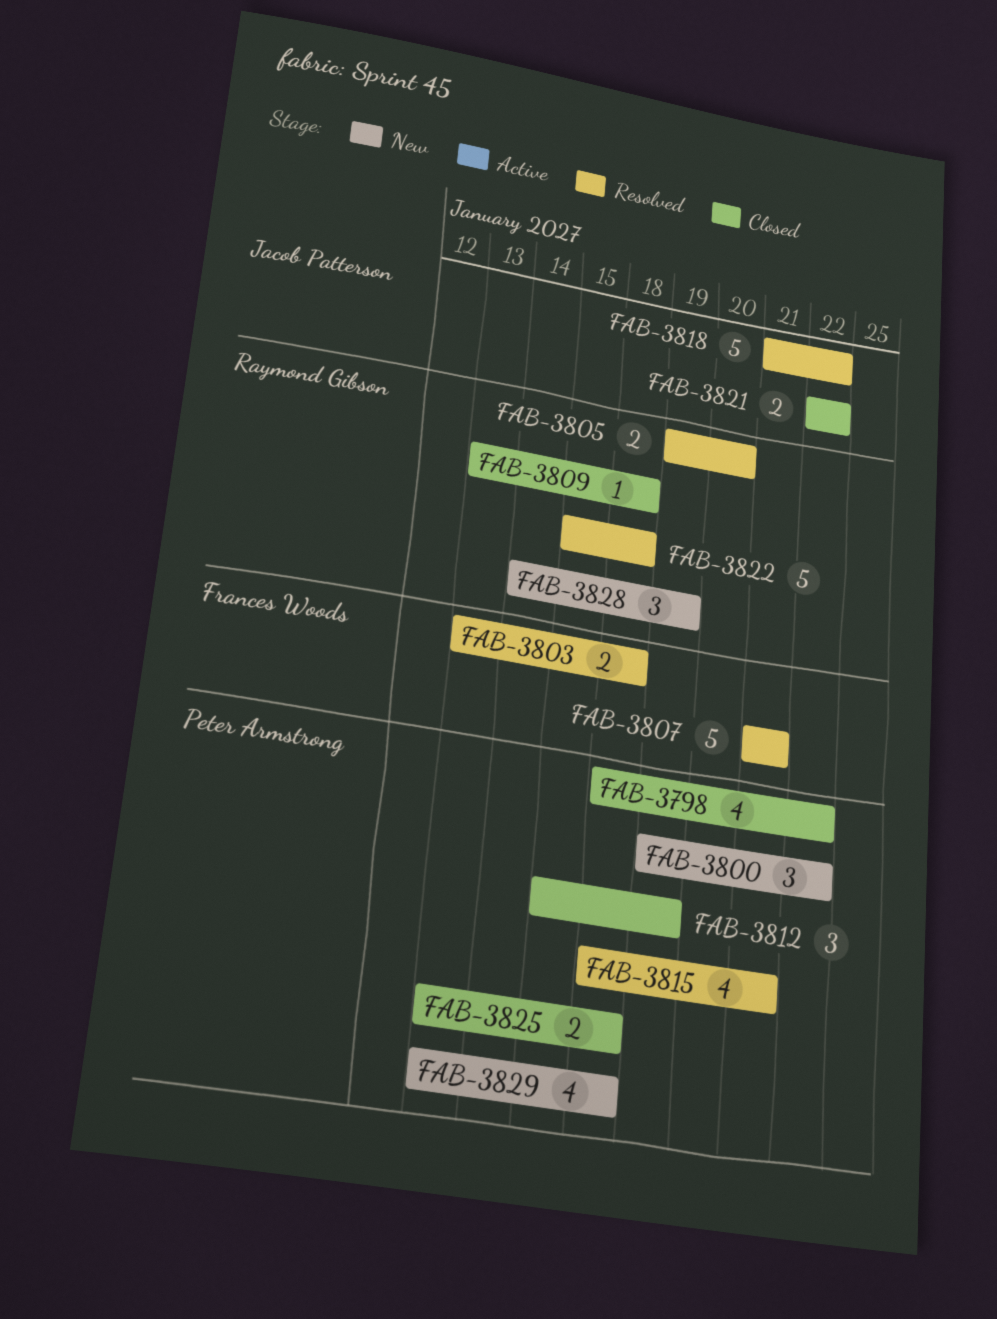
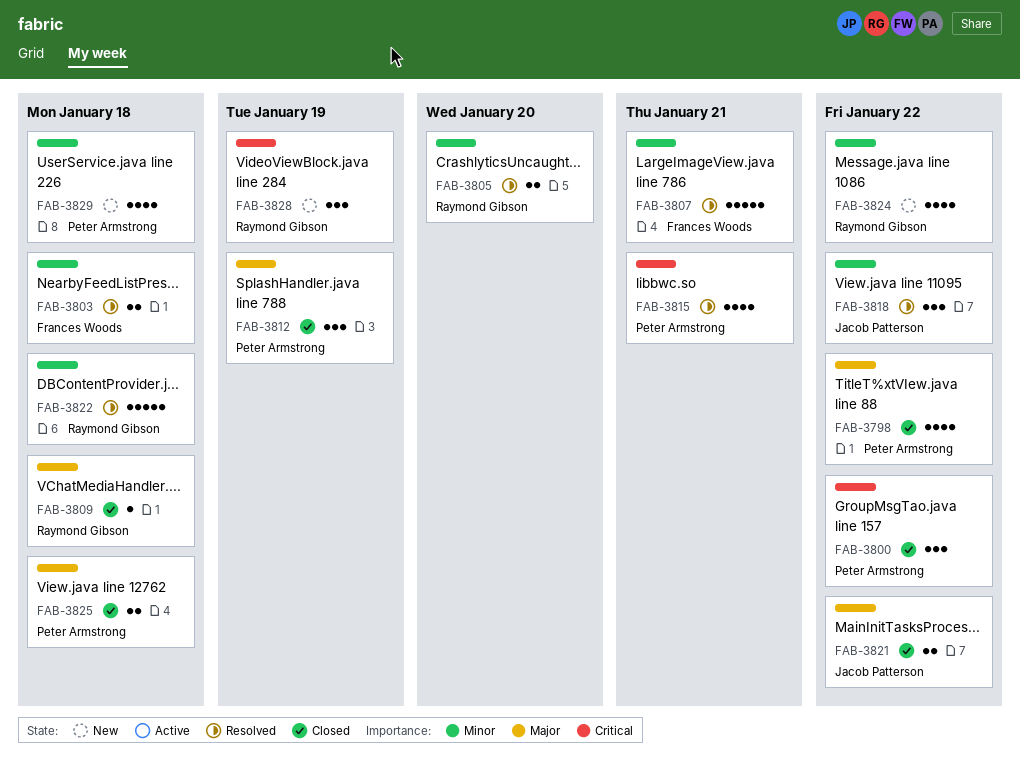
FAB-3800, status: New -> Closed
FAB-3818, estimate: 5 -> 3
FAB-3824: none -> present

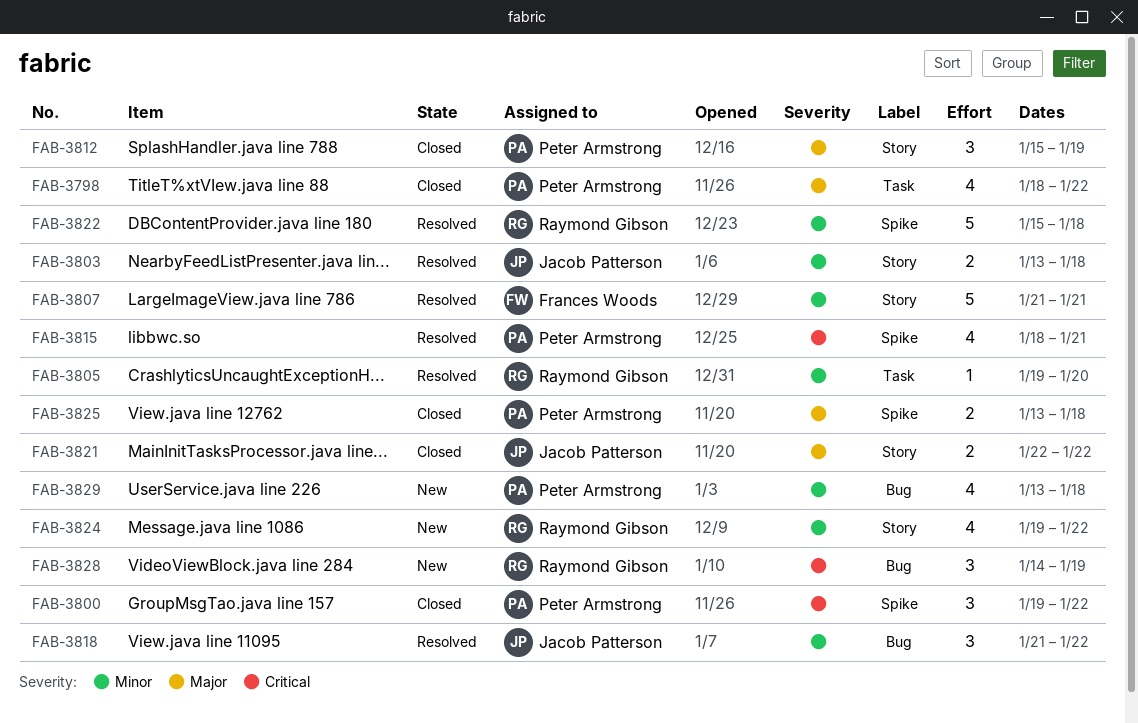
FAB-3803, owner: Frances Woods -> Jacob Patterson
FAB-3805, estimate: 2 -> 1
FAB-3809: present -> none

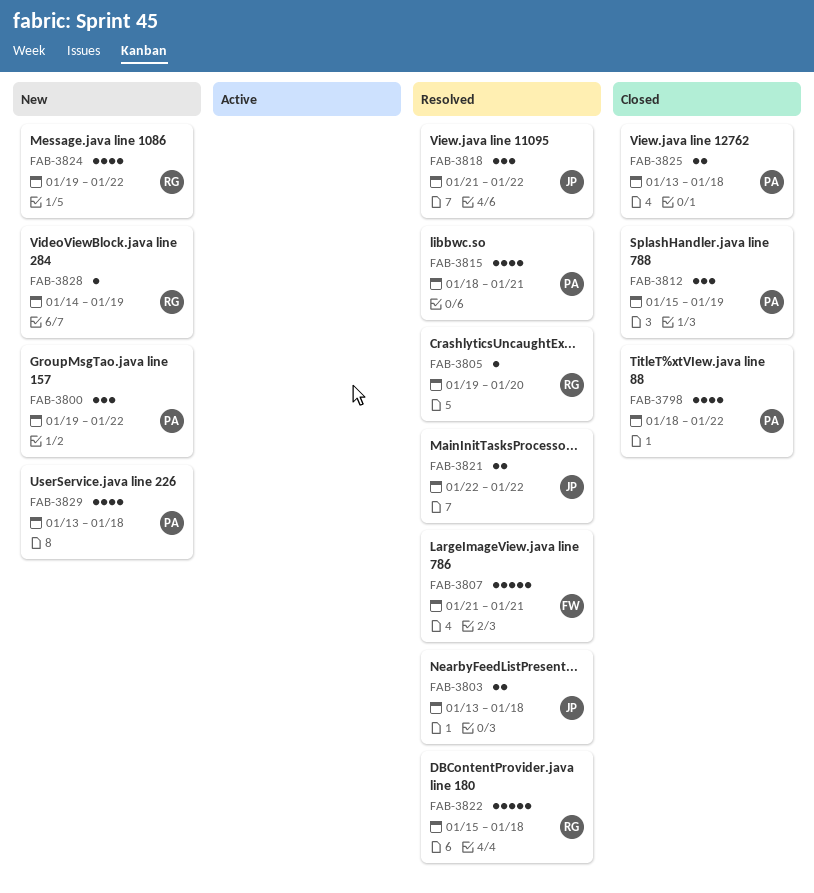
FAB-3800, status: Closed -> New
FAB-3821, status: Closed -> Resolved
FAB-3828, estimate: 3 -> 1

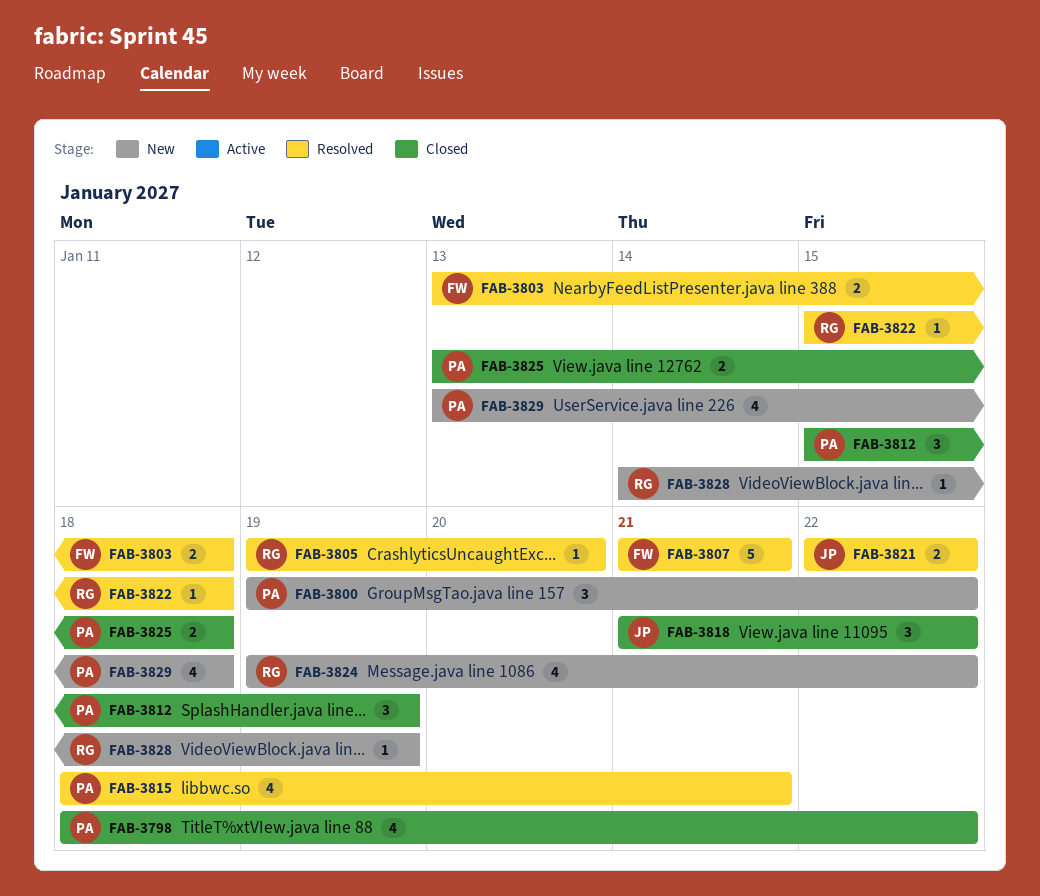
FAB-3803, owner: JP -> FW
FAB-3818, status: Resolved -> Closed
FAB-3822, estimate: 5 -> 1

